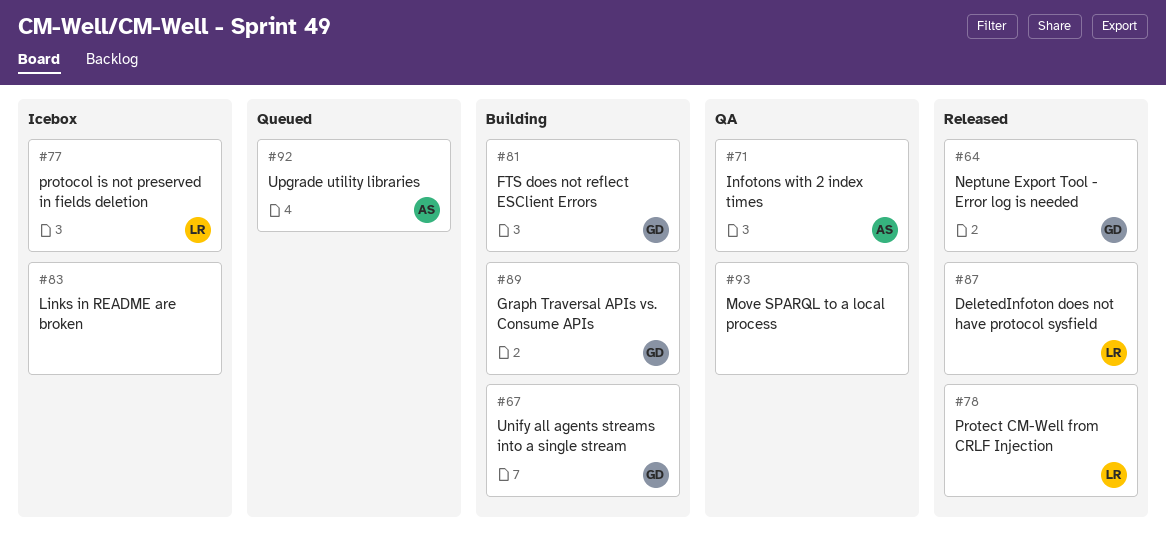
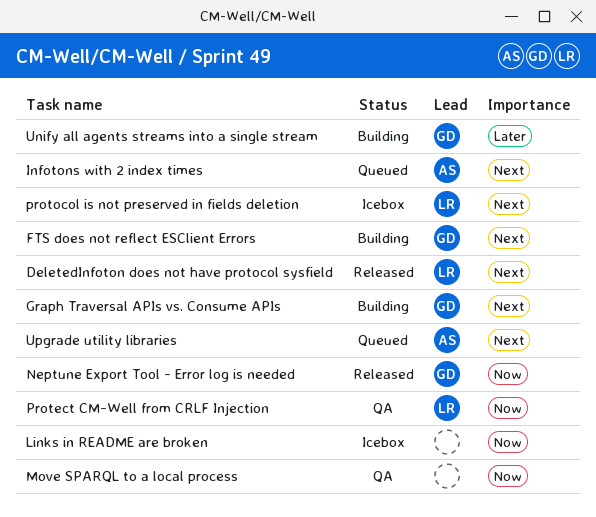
Infotons with 2 index times, status: QA -> Queued
Protect CM-Well from CRLF Injection, status: Released -> QA

